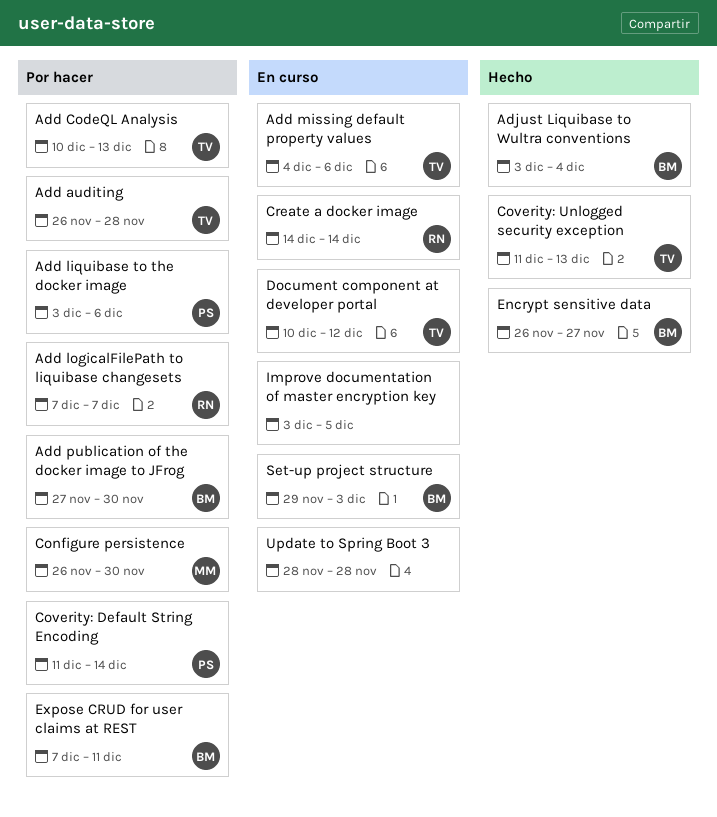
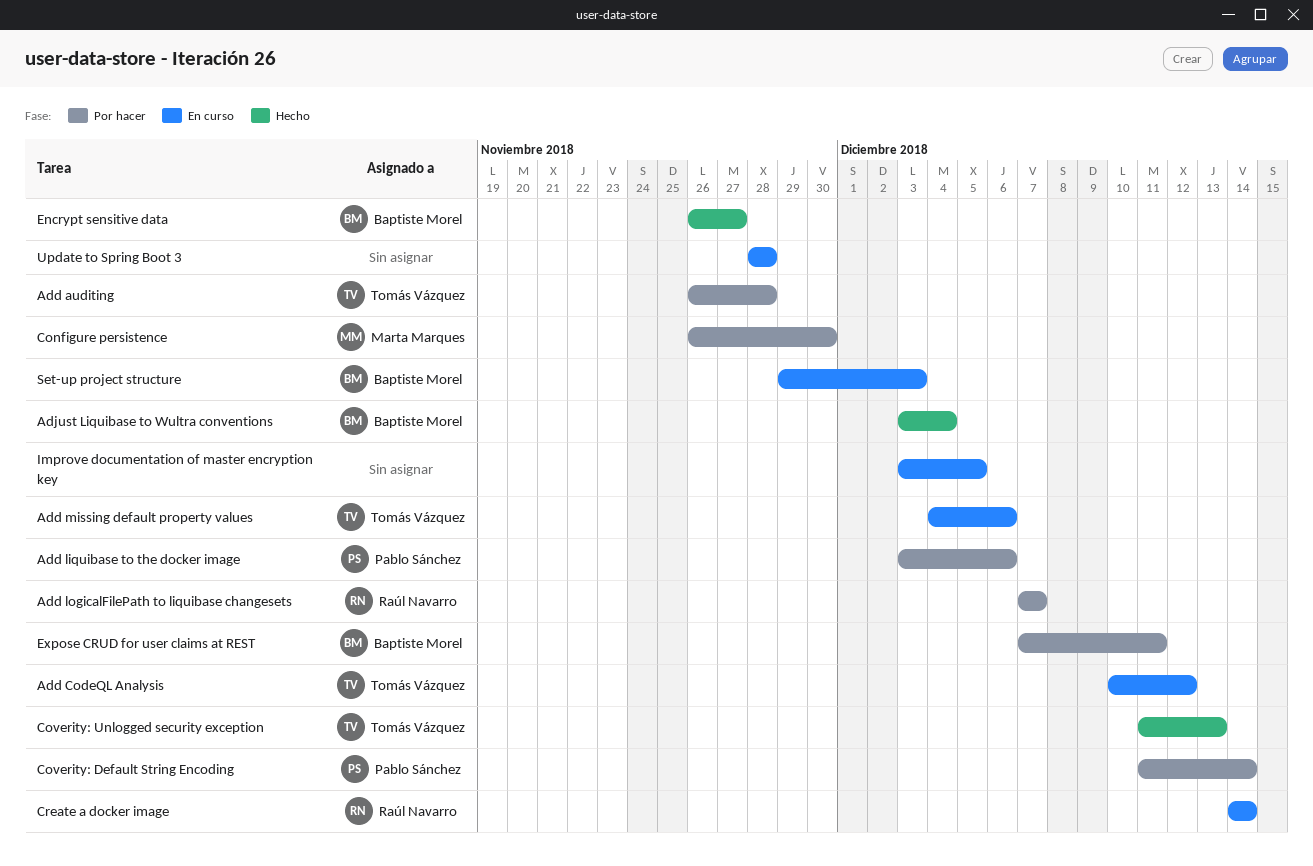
Add CodeQL Analysis, status: Por hacer -> En curso
Add CodeQL Analysis, due: Dec 13 -> Dec 12
Add publication of the docker image to JFrog: present -> none
Document component at developer portal: present -> none

